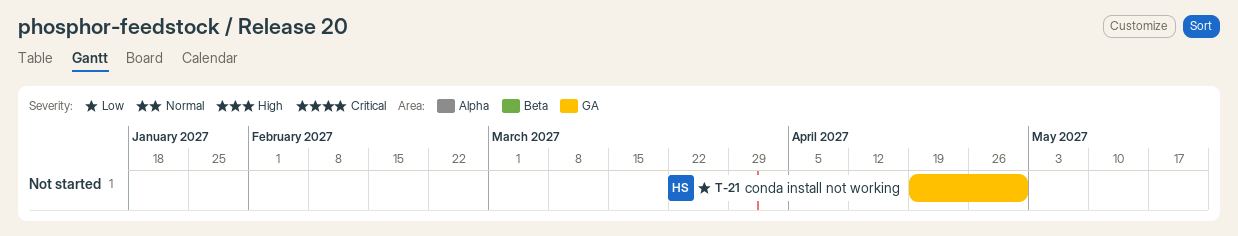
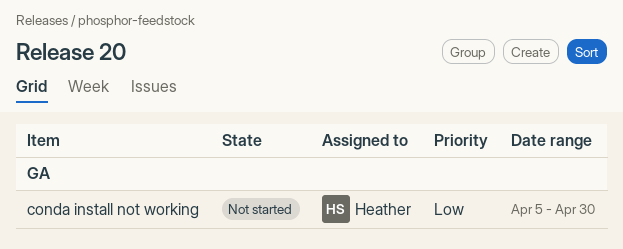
conda install not working, start: Apr 19 -> Apr 5

